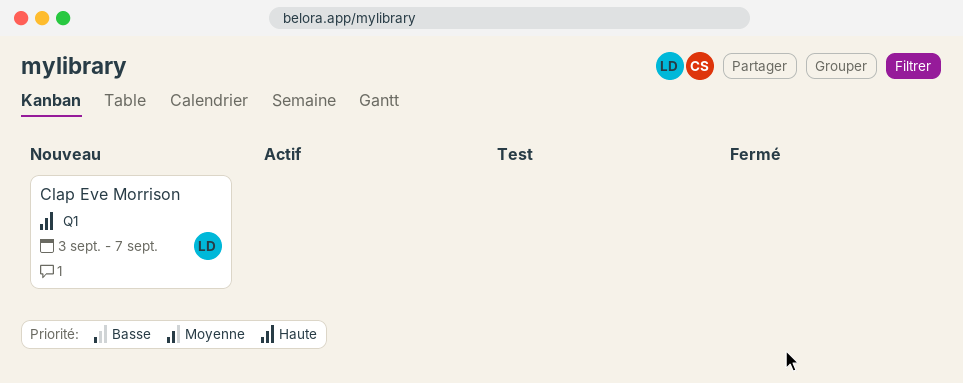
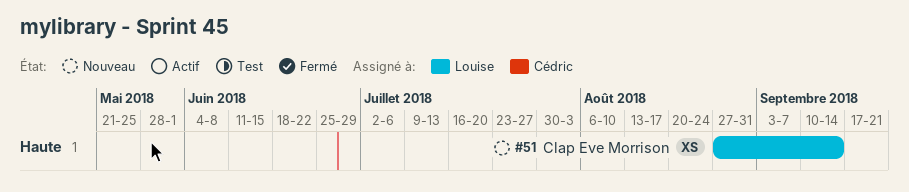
Clap Eve Morrison, start: Sep 3 -> Aug 27
Clap Eve Morrison, due: Sep 7 -> Sep 14

